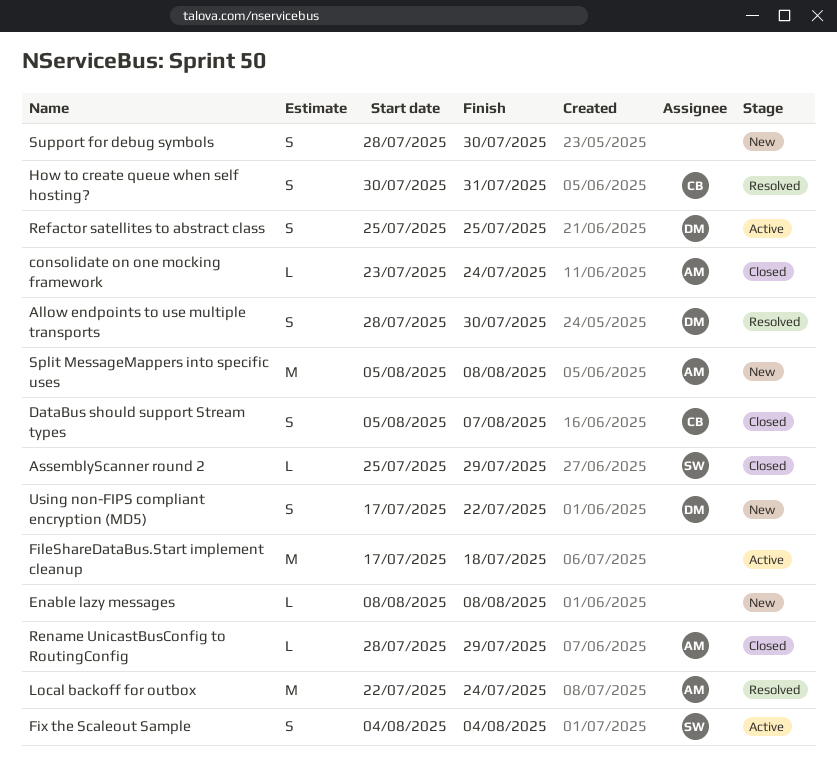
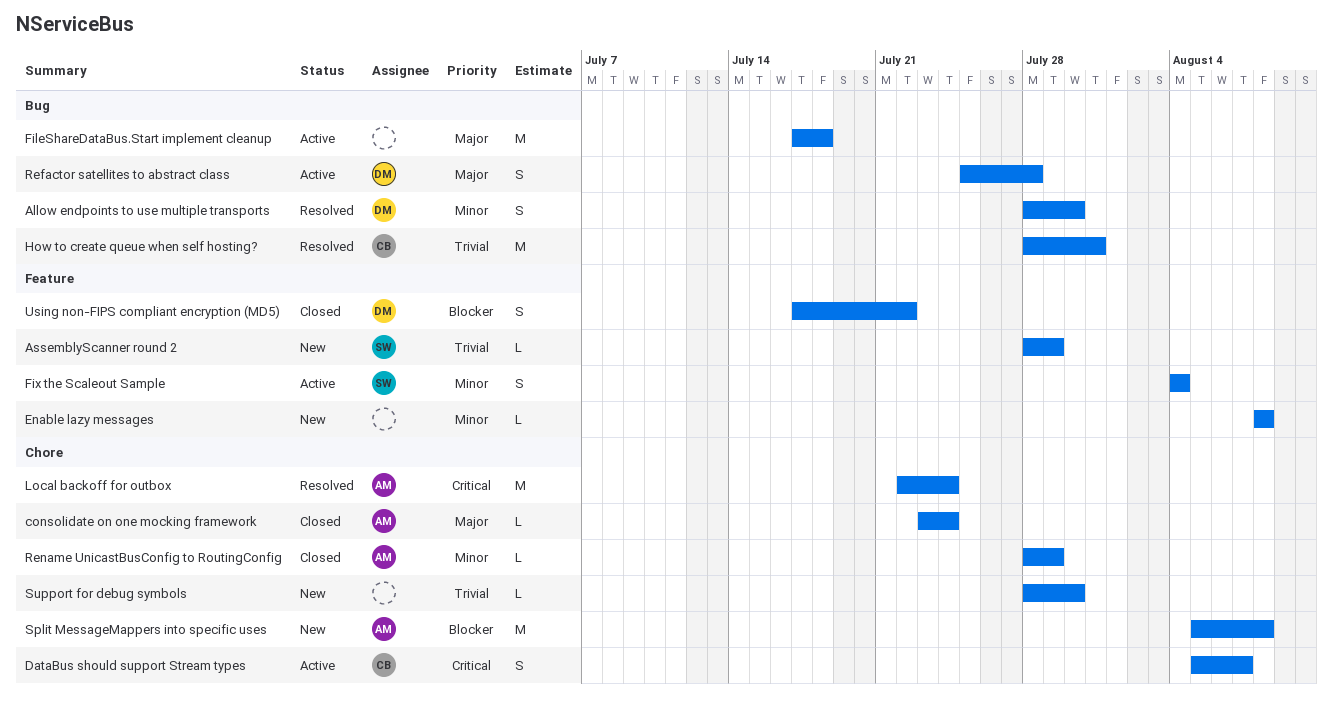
AssemblyScanner round 2, status: Closed -> New
AssemblyScanner round 2, start: Jul 25 -> Jul 28
DataBus should support Stream types, status: Closed -> Active
How to create queue when self hosting?, estimate: S -> M
How to create queue when self hosting?, start: Jul 30 -> Jul 28
Refactor satellites to abstract class, due: Jul 25 -> Jul 28
Support for debug symbols, estimate: S -> L
Using non-FIPS compliant encryption (MD5), status: New -> Closed

